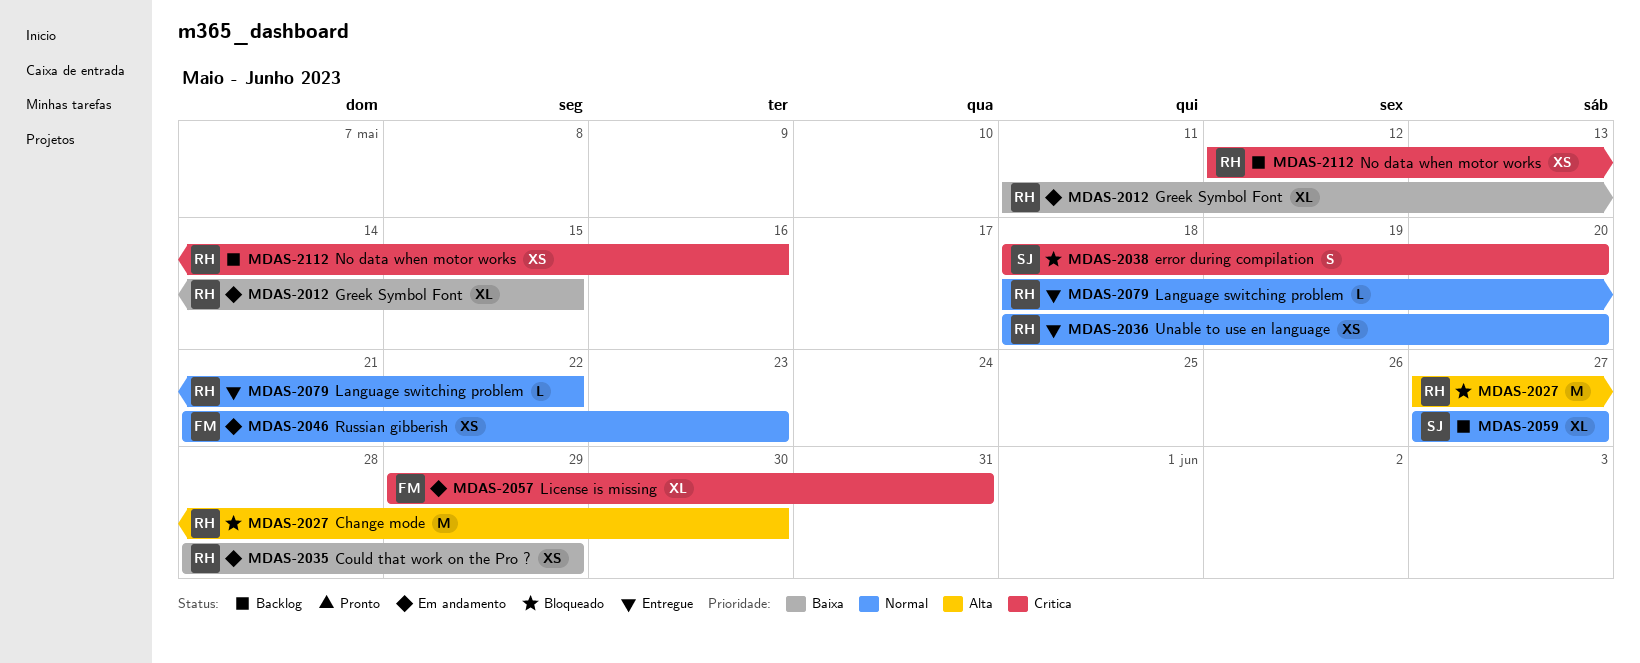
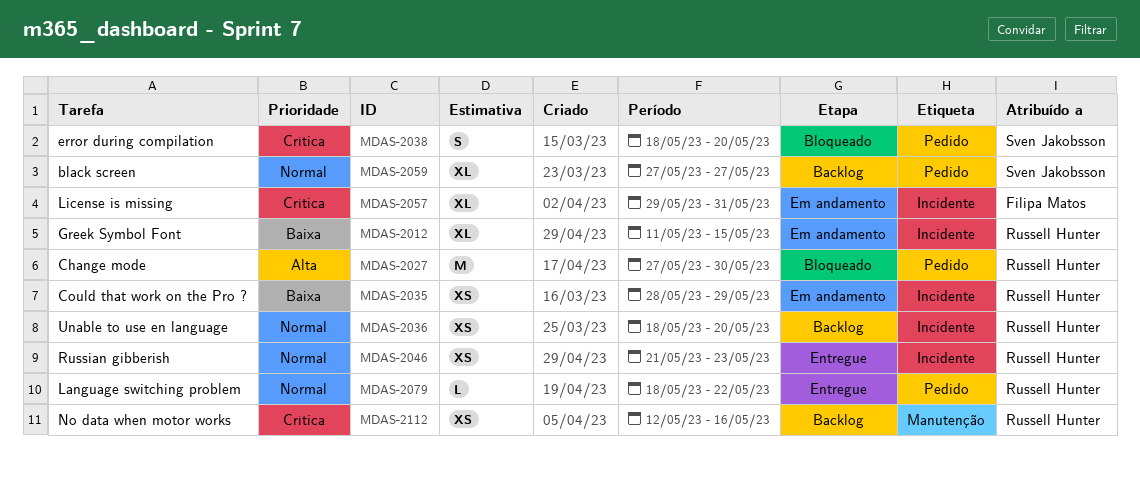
MDAS-2036, status: Entregue -> Backlog
MDAS-2046, status: Em andamento -> Entregue
MDAS-2046, owner: Filipa Matos -> Russell Hunter

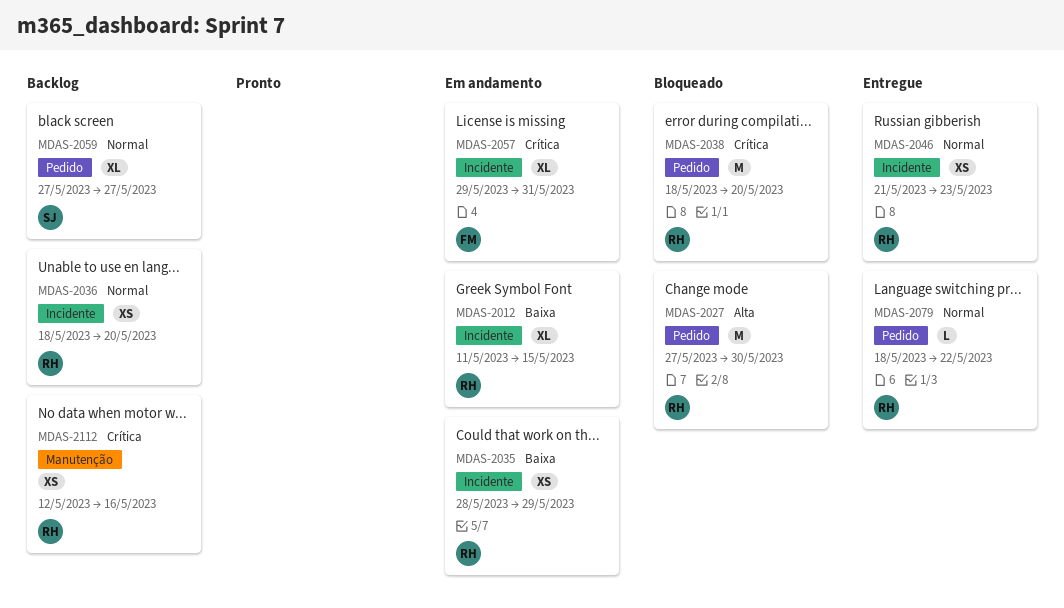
MDAS-2038, owner: Sven Jakobsson -> Russell Hunter
MDAS-2038, estimate: S -> M

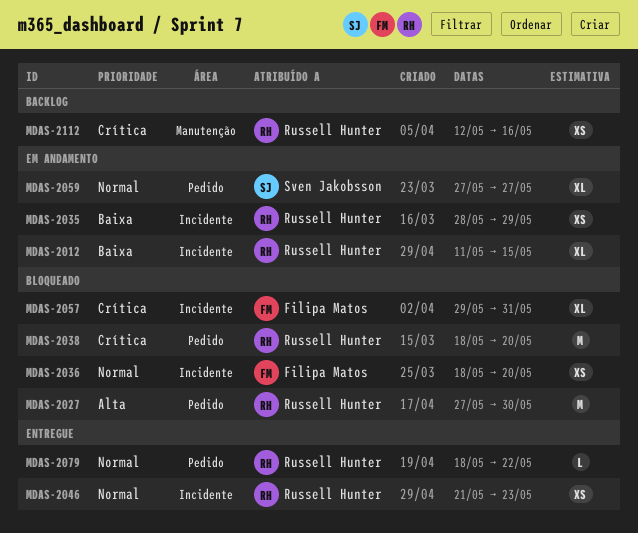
MDAS-2036, status: Backlog -> Bloqueado
MDAS-2036, owner: Russell Hunter -> Filipa Matos
MDAS-2057, status: Em andamento -> Bloqueado
MDAS-2059, status: Backlog -> Em andamento

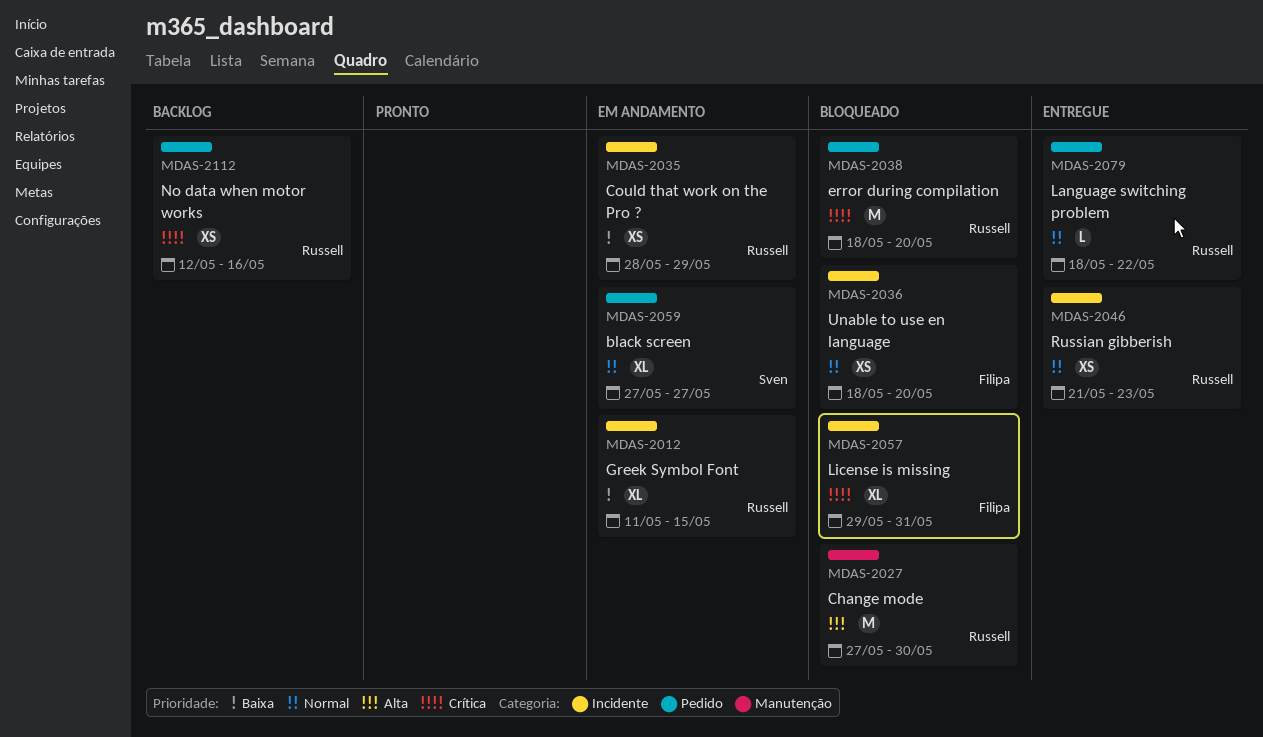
MDAS-2027, label: Pedido -> Manutenção
MDAS-2112, label: Manutenção -> Pedido

